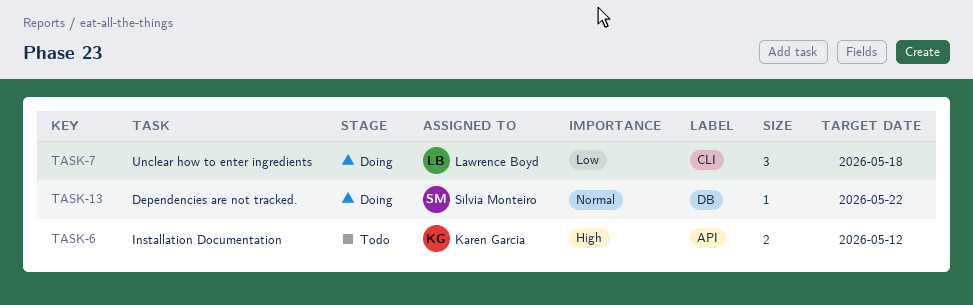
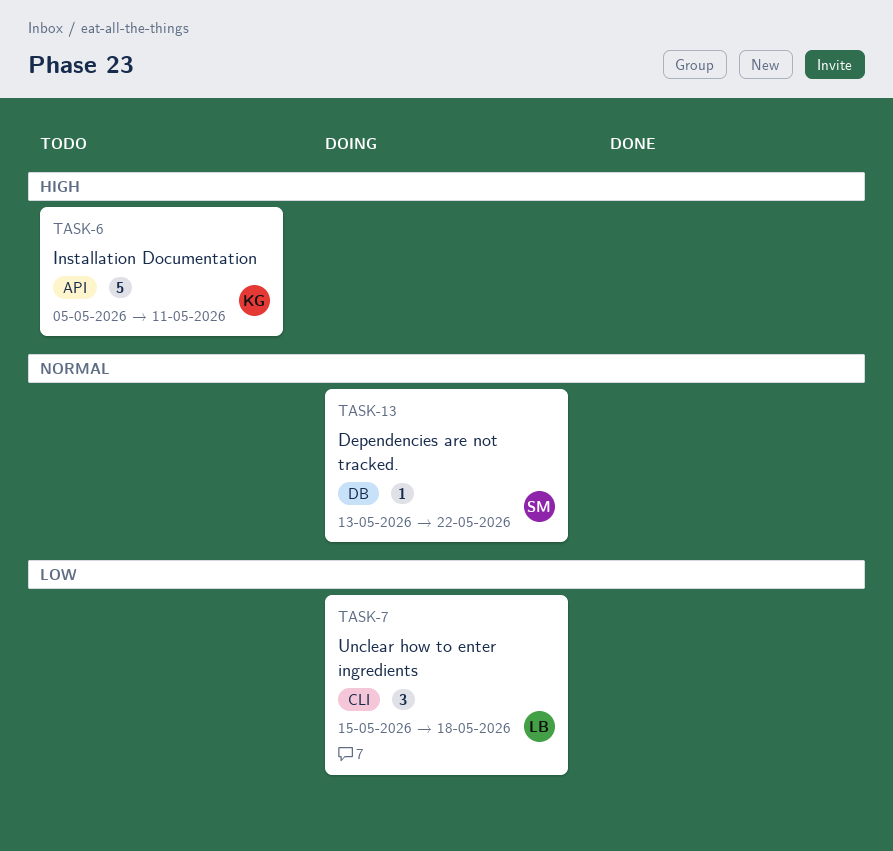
TASK-6, estimate: 2 -> 5
TASK-6, due: May 12 -> May 11

